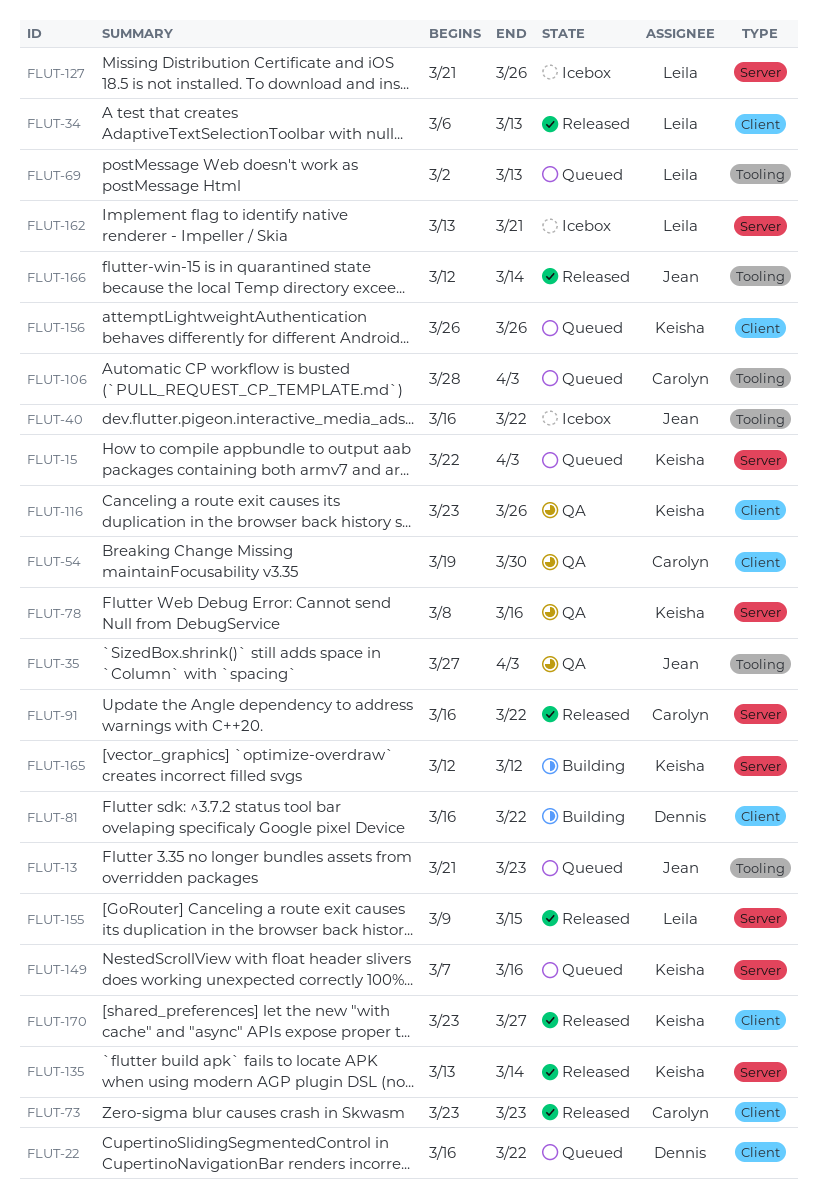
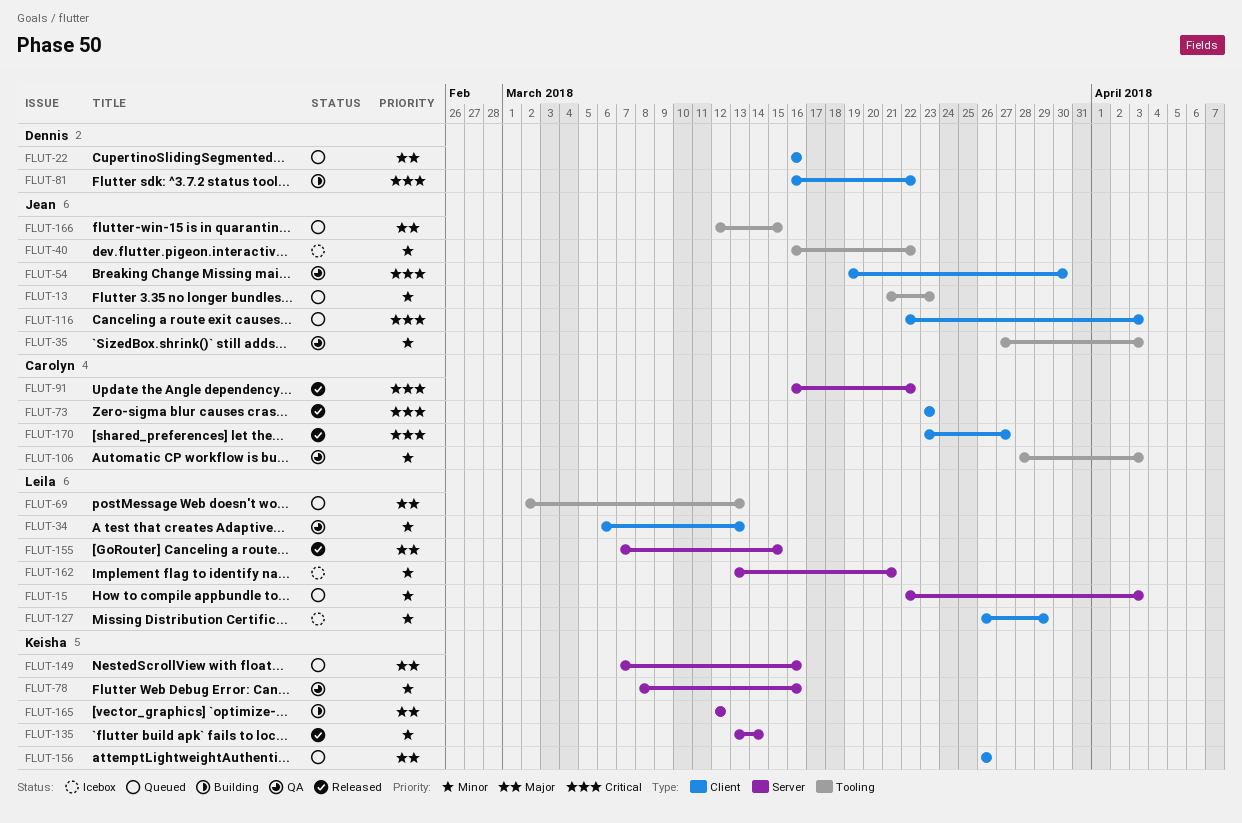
FLUT-15, owner: Keisha -> Leila
FLUT-22, due: Mar 22 -> Mar 16
FLUT-34, status: Released -> QA
FLUT-54, owner: Carolyn -> Jean
FLUT-106, status: Queued -> QA
FLUT-116, status: QA -> Queued
FLUT-116, owner: Keisha -> Jean
FLUT-116, start: Mar 23 -> Mar 22
FLUT-116, due: Mar 26 -> Apr 3
FLUT-127, label: Server -> Client
FLUT-127, start: Mar 21 -> Mar 26
FLUT-127, due: Mar 26 -> Mar 29
FLUT-155, start: Mar 9 -> Mar 7
FLUT-166, status: Released -> Queued
FLUT-166, due: Mar 14 -> Mar 15
FLUT-170, owner: Keisha -> Carolyn

